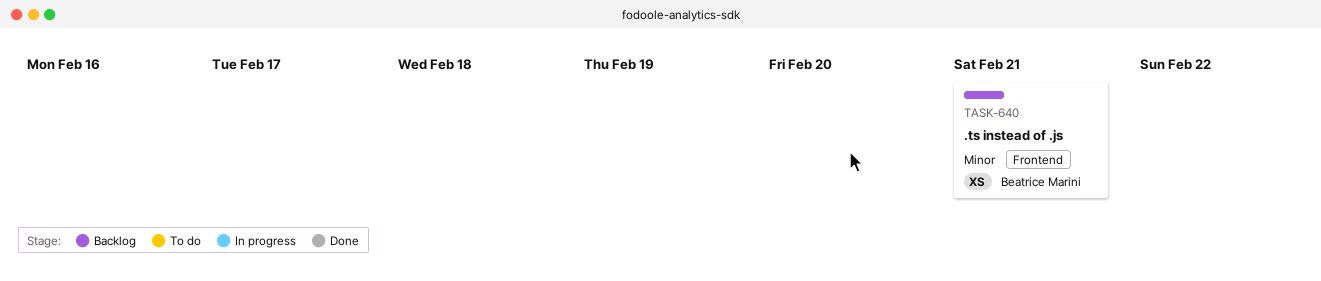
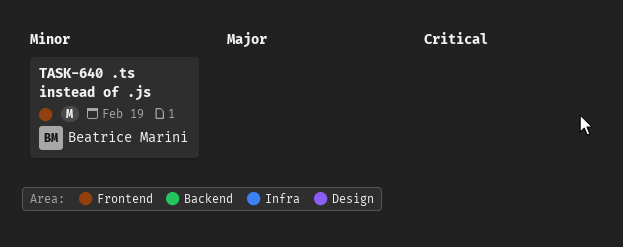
TASK-640, estimate: XS -> M
TASK-640, due: Feb 21 -> Feb 19

